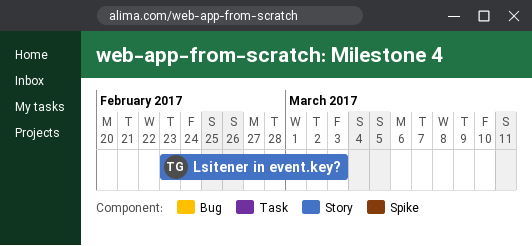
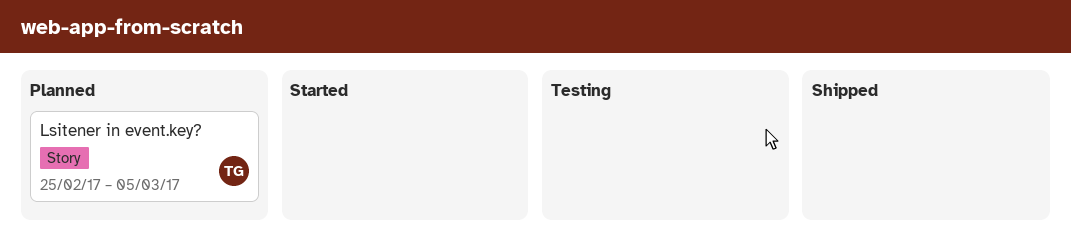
Lsitener in event.key?, start: Feb 23 -> Feb 25
Lsitener in event.key?, due: Mar 3 -> Mar 5

